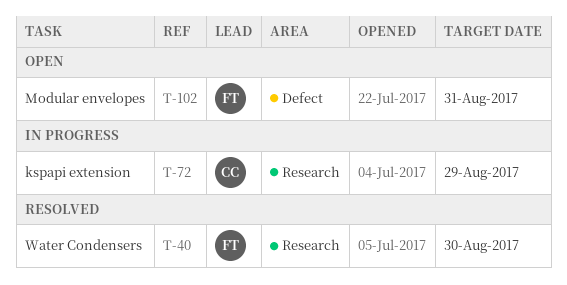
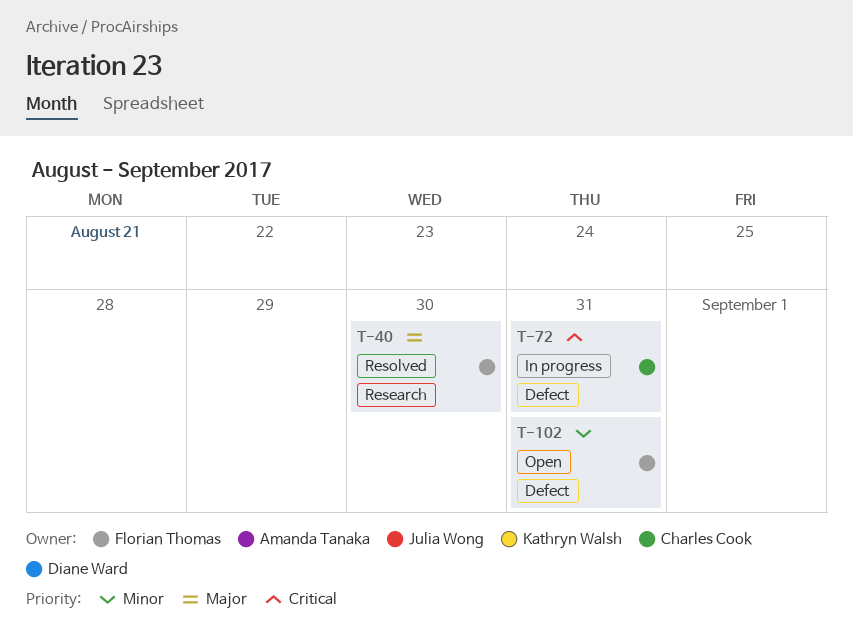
T-72, label: Research -> Defect
T-72, due: Aug 29 -> Aug 31

